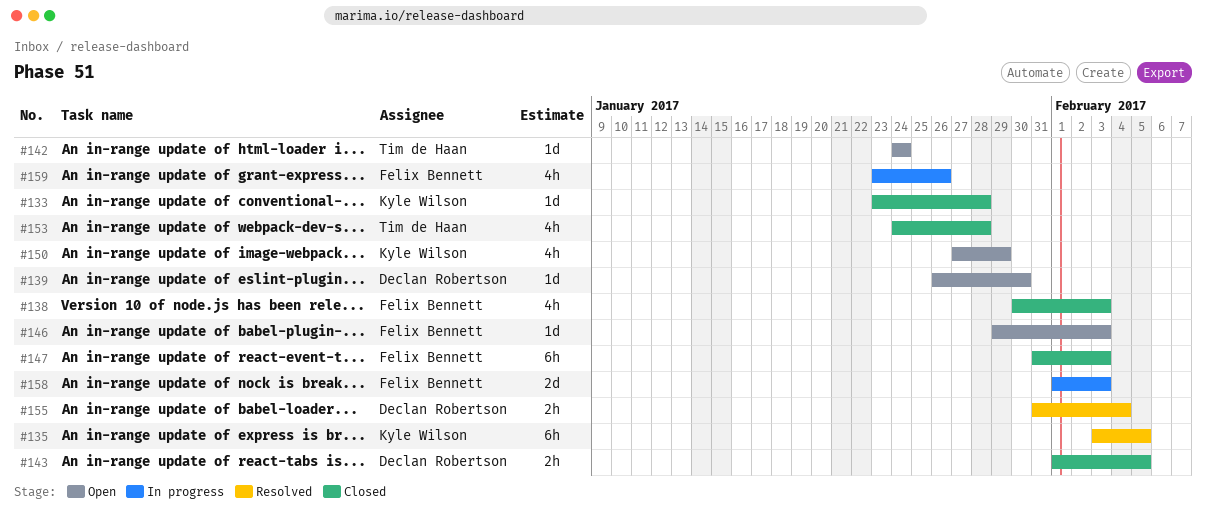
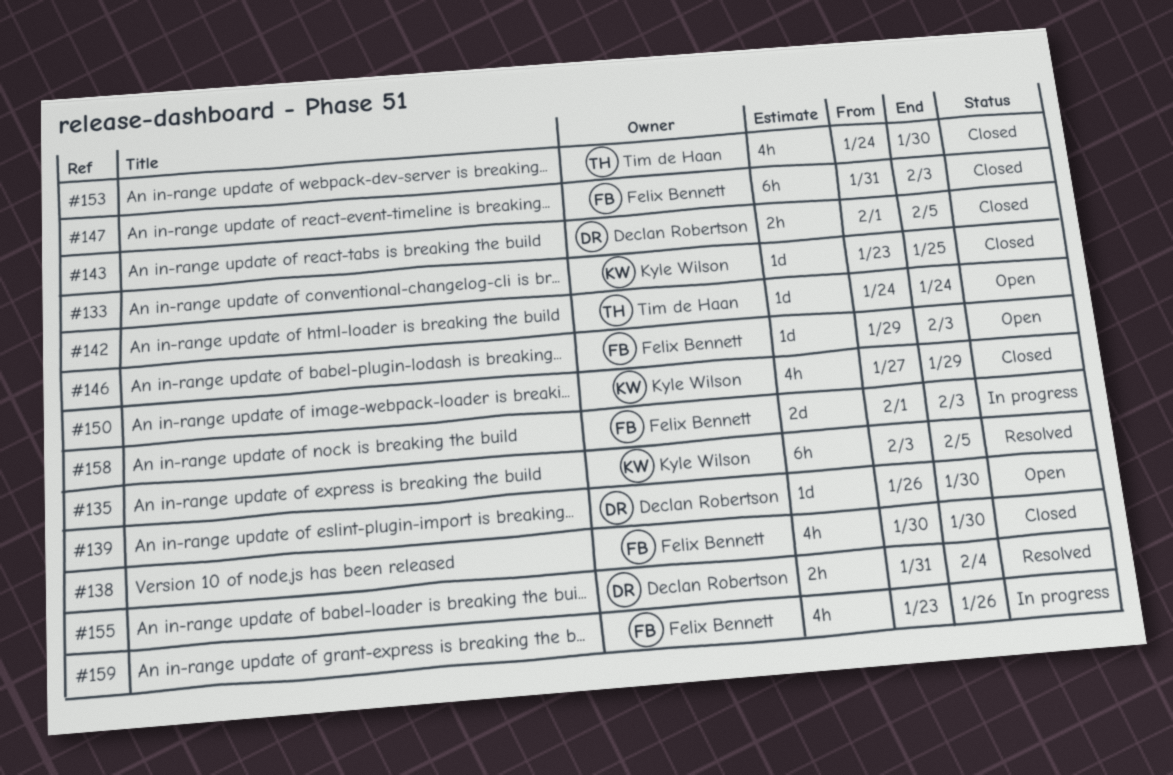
#133, due: Jan 28 -> Jan 25
#138, due: Feb 3 -> Jan 30
#150, status: Open -> Closed
#153, due: Jan 28 -> Jan 30

